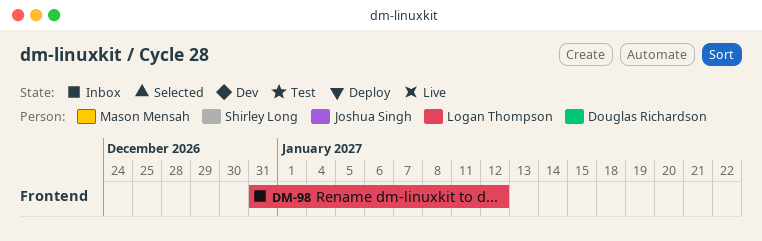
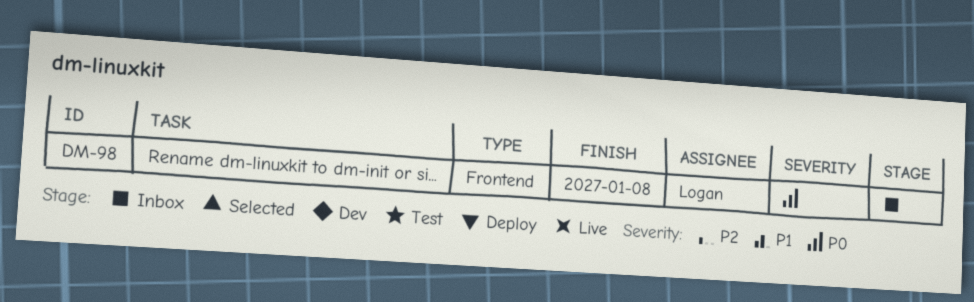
DM-98, due: Jan 12 -> Jan 8

